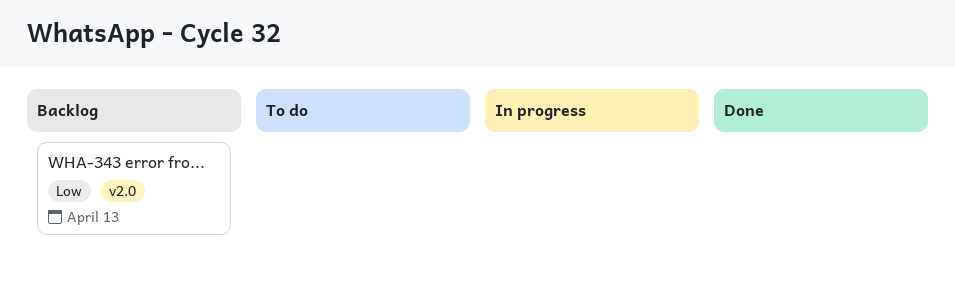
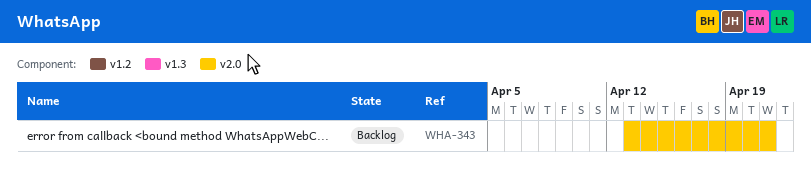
WHA-343, due: Apr 13 -> Apr 21

